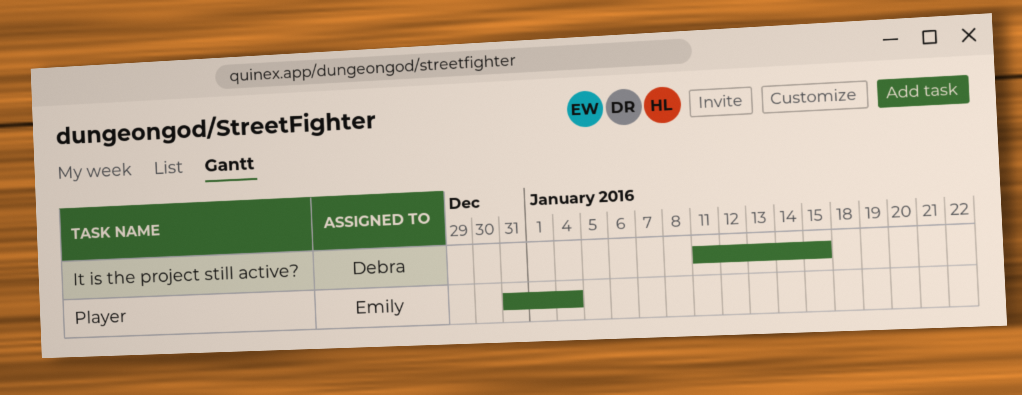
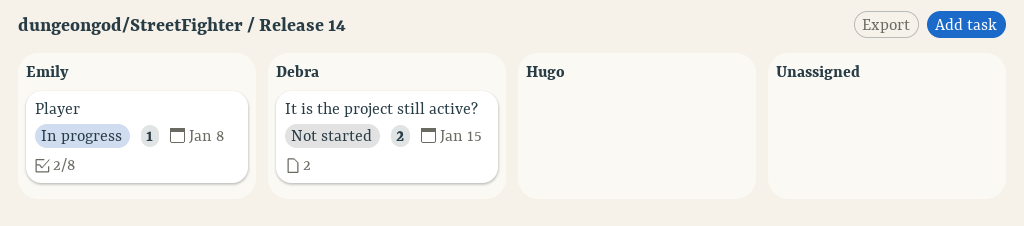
Player, due: Jan 4 -> Jan 8

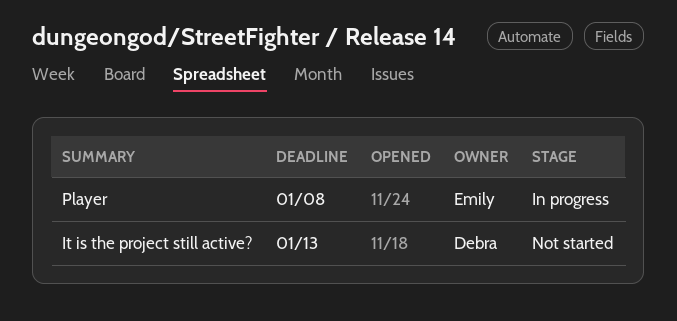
It is the project still active?, due: Jan 15 -> Jan 13

